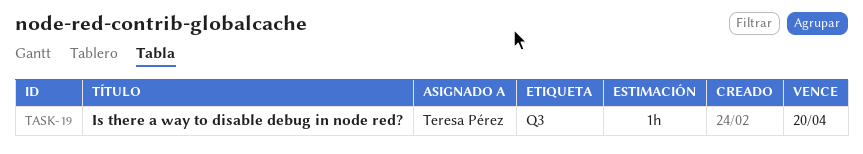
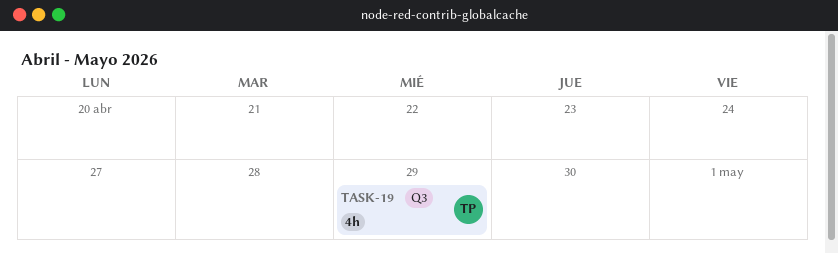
TASK-19, estimate: 1h -> 4h
TASK-19, due: Apr 20 -> Apr 29

